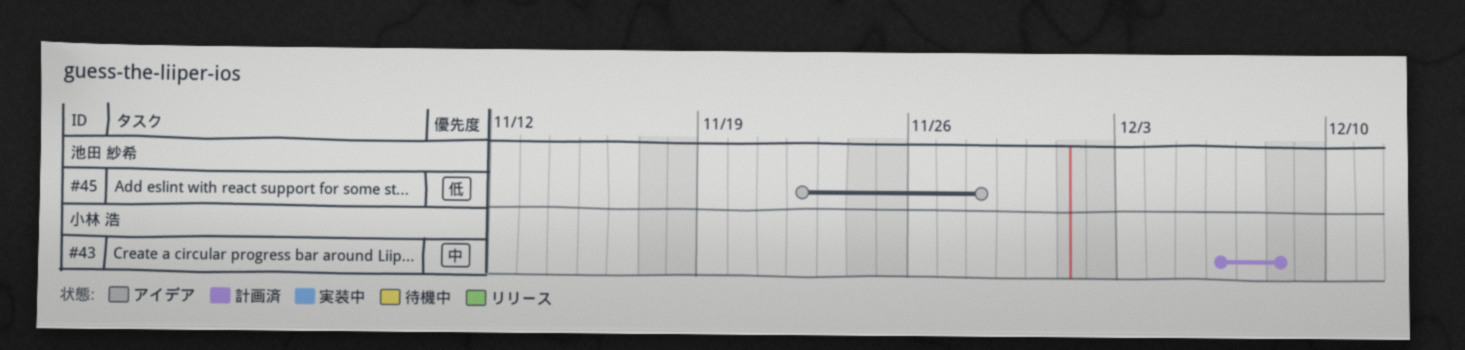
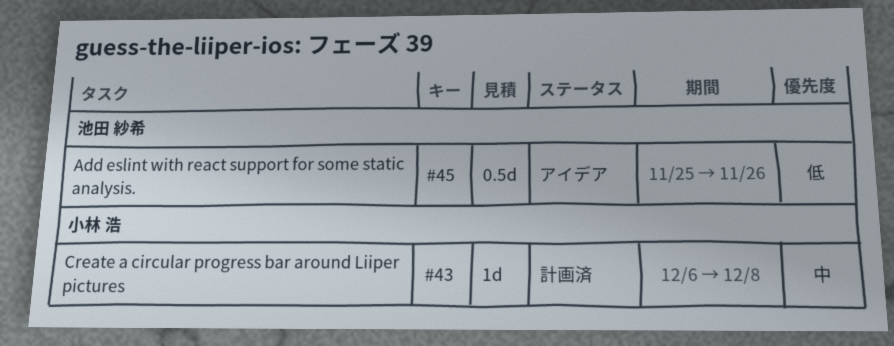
#45, start: Nov 22 -> Nov 25
#45, due: Nov 28 -> Nov 26

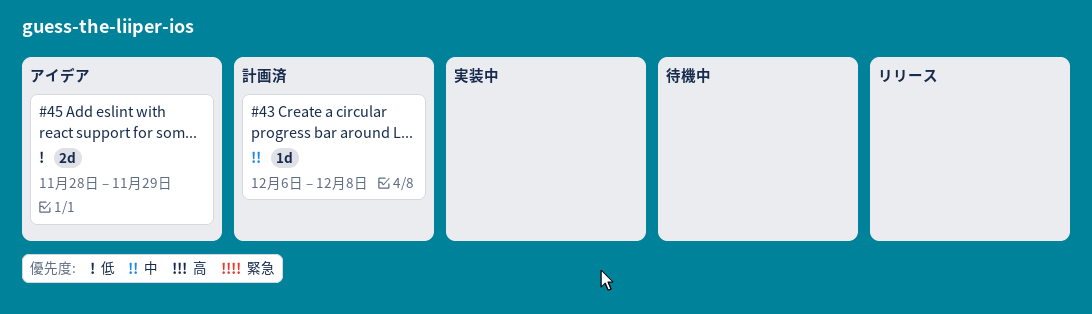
#45, estimate: 0.5d -> 2d
#45, start: Nov 25 -> Nov 28
#45, due: Nov 26 -> Nov 29

